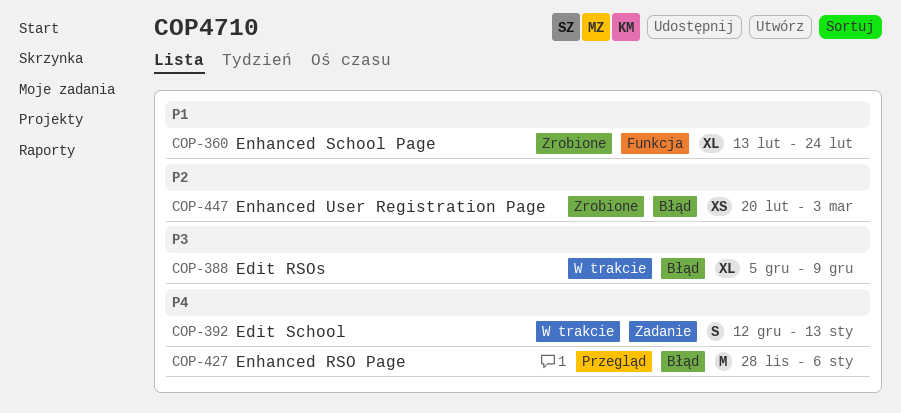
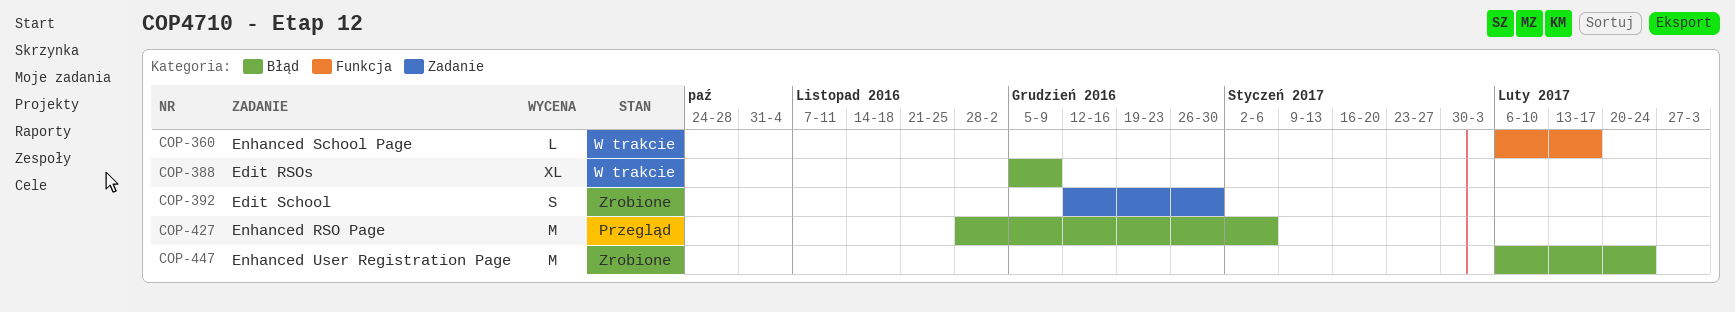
COP-360, status: Zrobione -> W trakcie
COP-360, estimate: XL -> L
COP-360, start: Feb 13 -> Feb 6
COP-360, due: Feb 24 -> Feb 17
COP-392, status: W trakcie -> Zrobione
COP-392, due: Jan 13 -> Dec 30
COP-447, estimate: XS -> M
COP-447, start: Feb 20 -> Feb 6
COP-447, due: Mar 3 -> Feb 24

